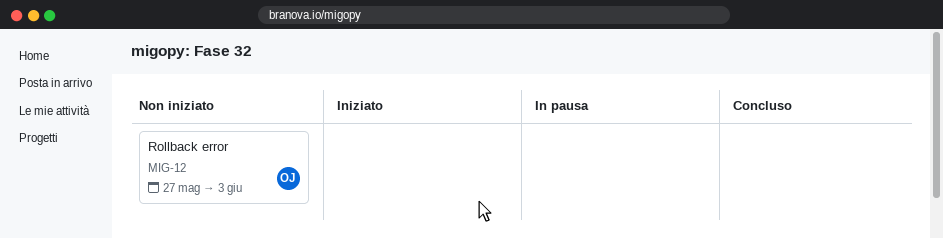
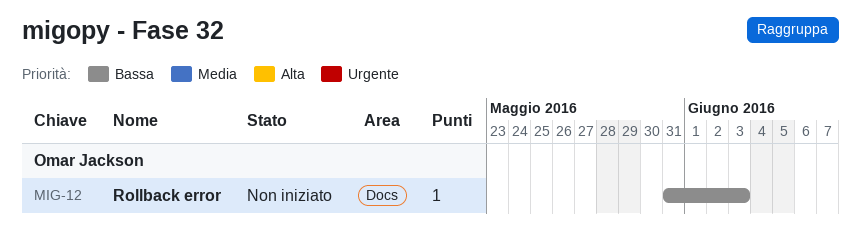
MIG-12, start: May 27 -> May 31

